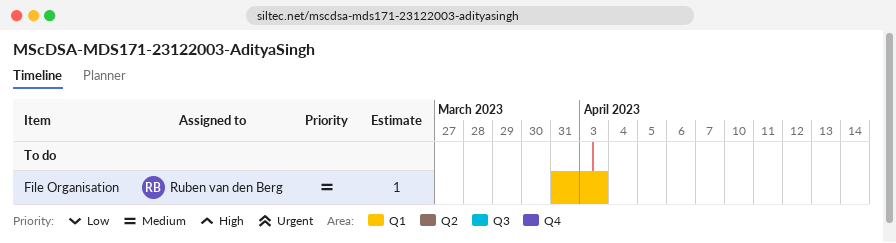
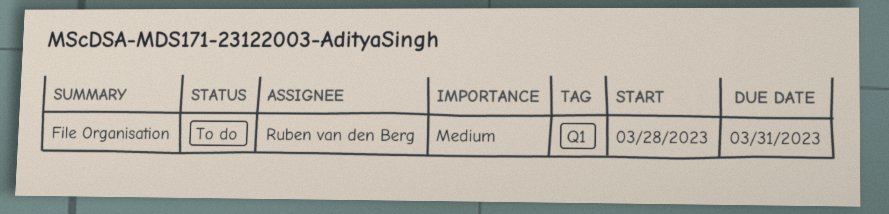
File Organisation, start: Mar 31 -> Mar 28
File Organisation, due: Apr 3 -> Mar 31

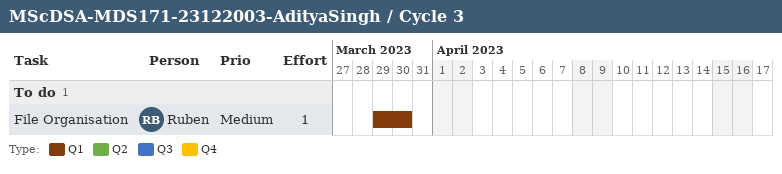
File Organisation, start: Mar 28 -> Mar 29
File Organisation, due: Mar 31 -> Mar 30

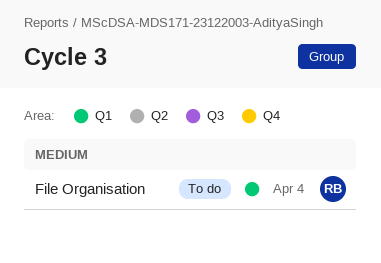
File Organisation, due: Mar 30 -> Apr 4

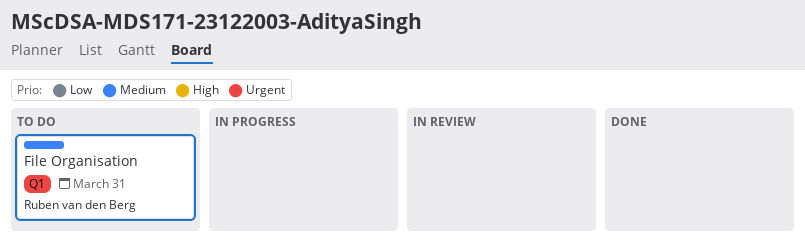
File Organisation, due: Apr 4 -> Mar 31

